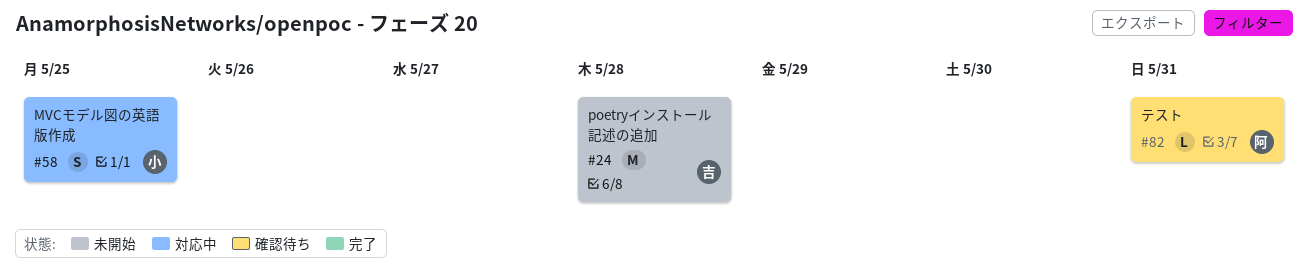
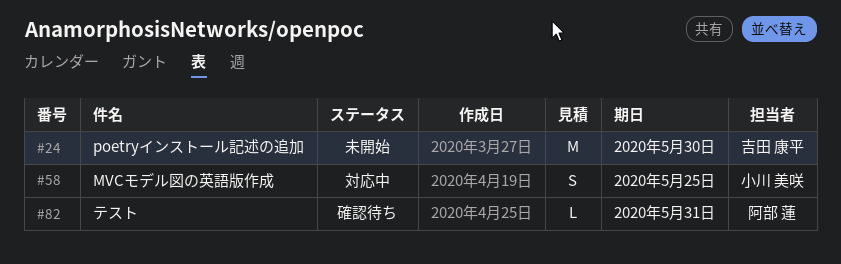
#24, due: May 28 -> May 30

